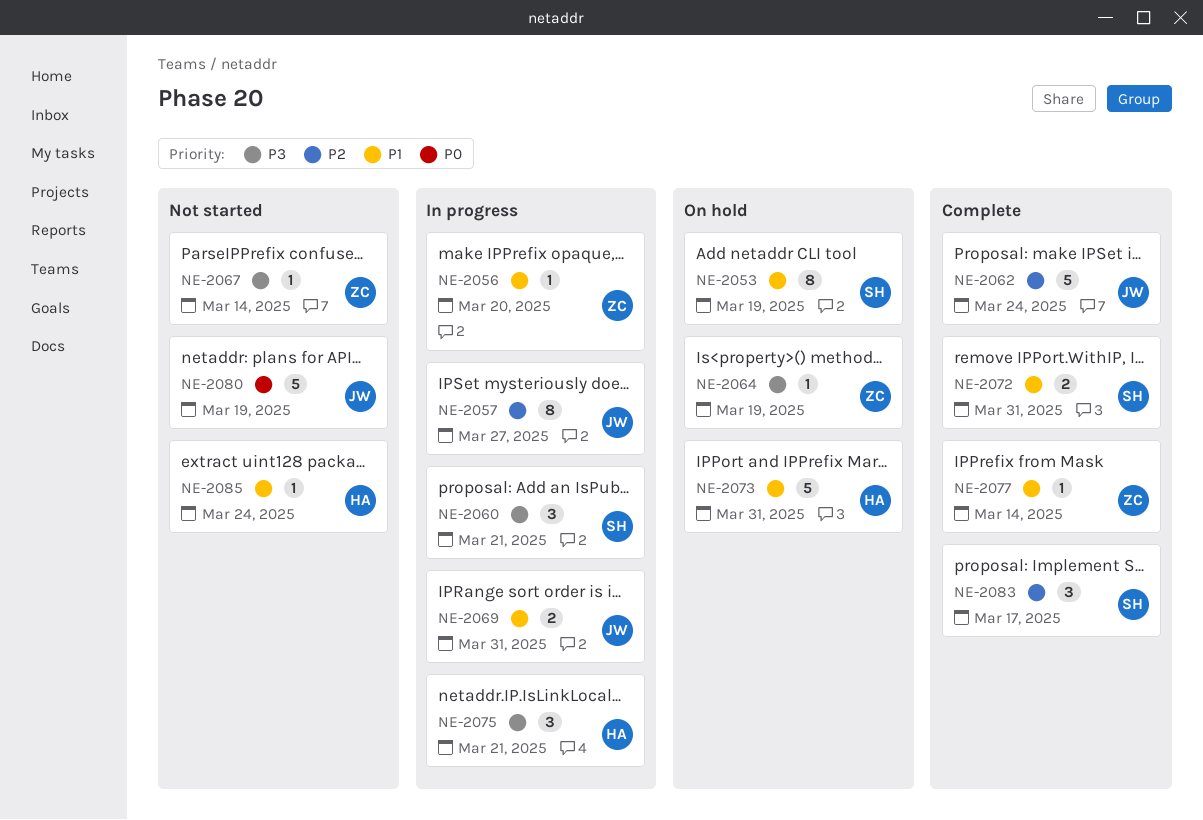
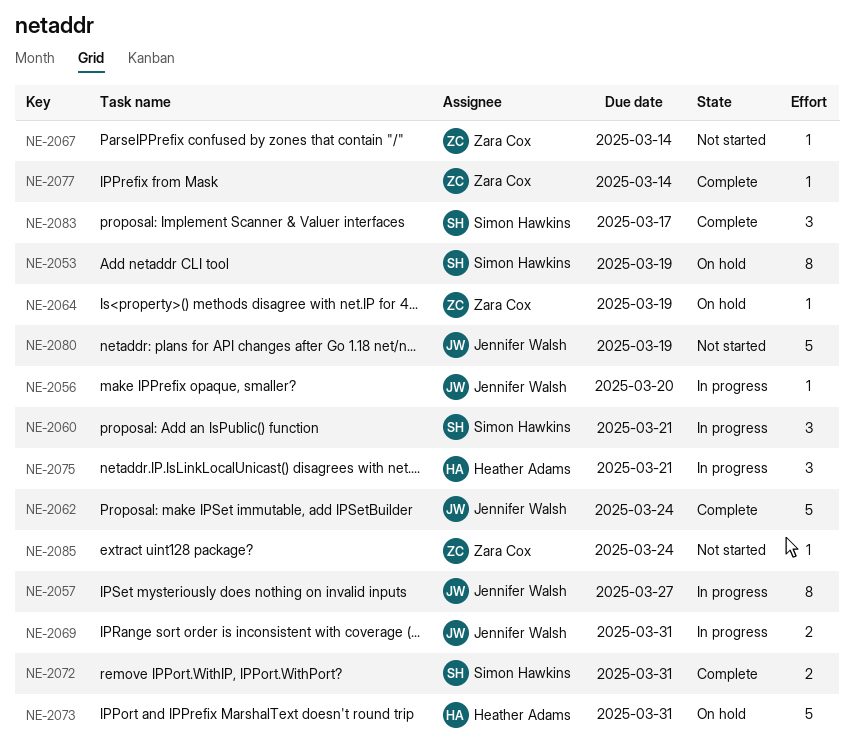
NE-2056, owner: Zara Cox -> Jennifer Walsh
NE-2085, owner: Heather Adams -> Zara Cox

